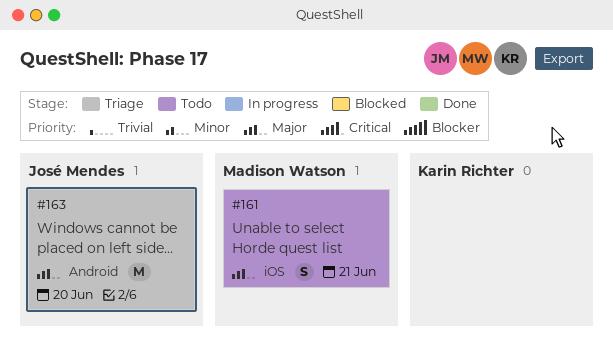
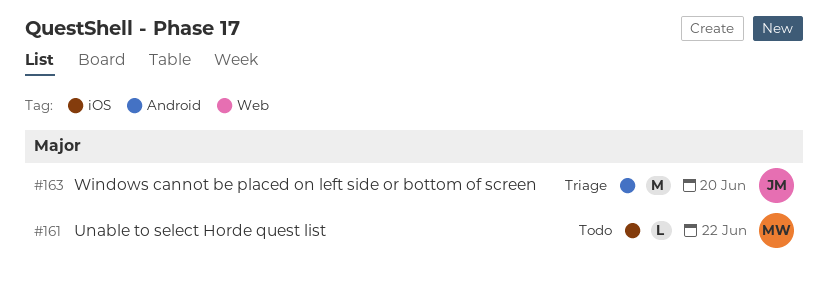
#161, estimate: S -> L
#161, due: Jun 21 -> Jun 22

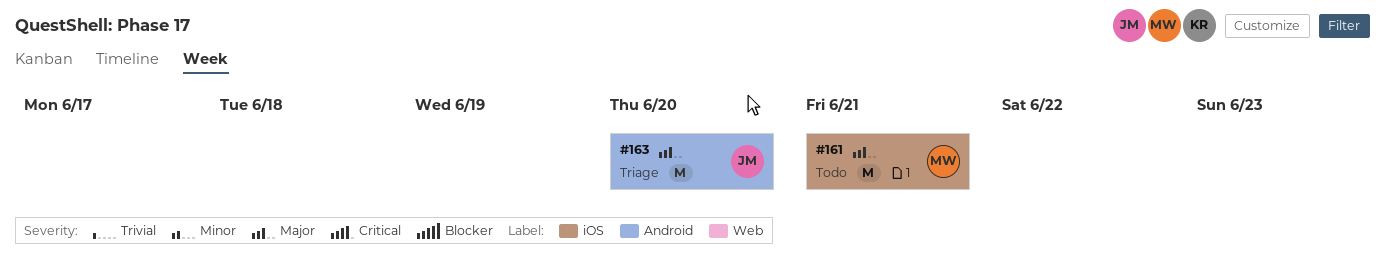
#161, estimate: L -> M
#161, due: Jun 22 -> Jun 21

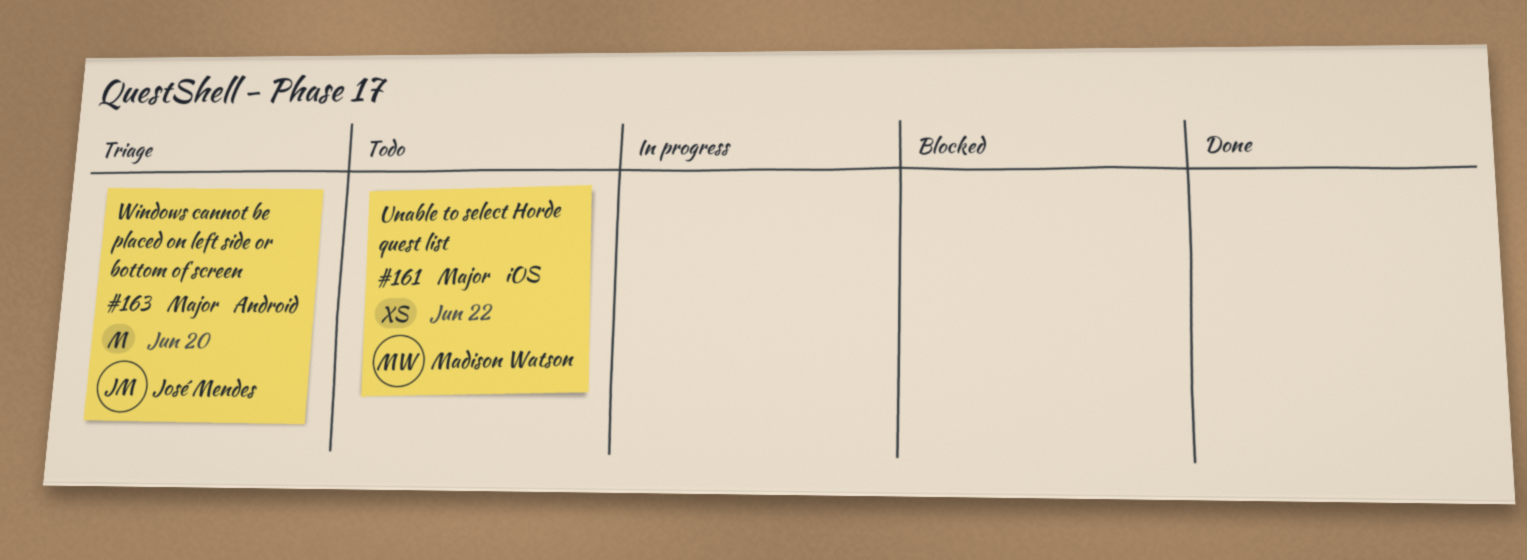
#161, estimate: M -> XS
#161, due: Jun 21 -> Jun 22

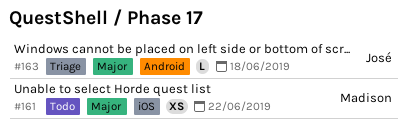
#163, estimate: M -> L
#163, due: Jun 20 -> Jun 18

